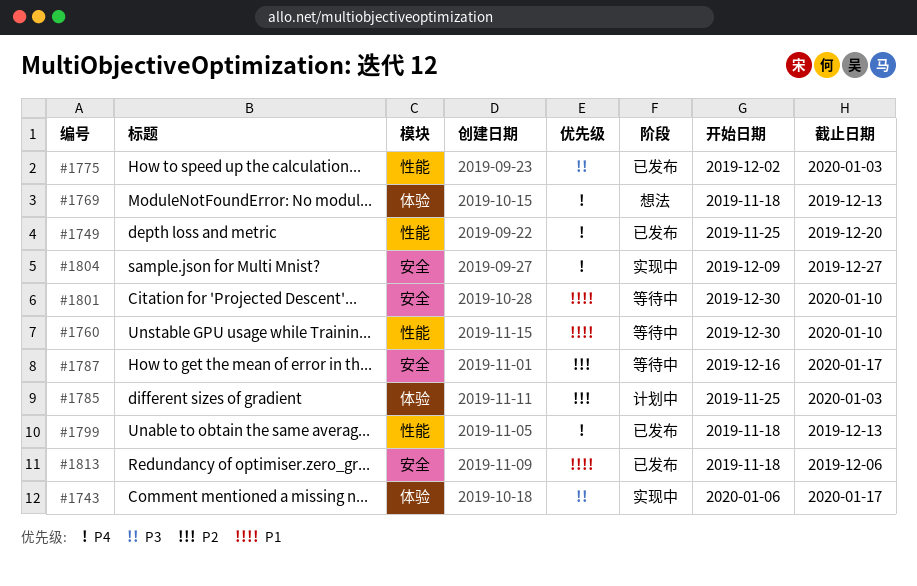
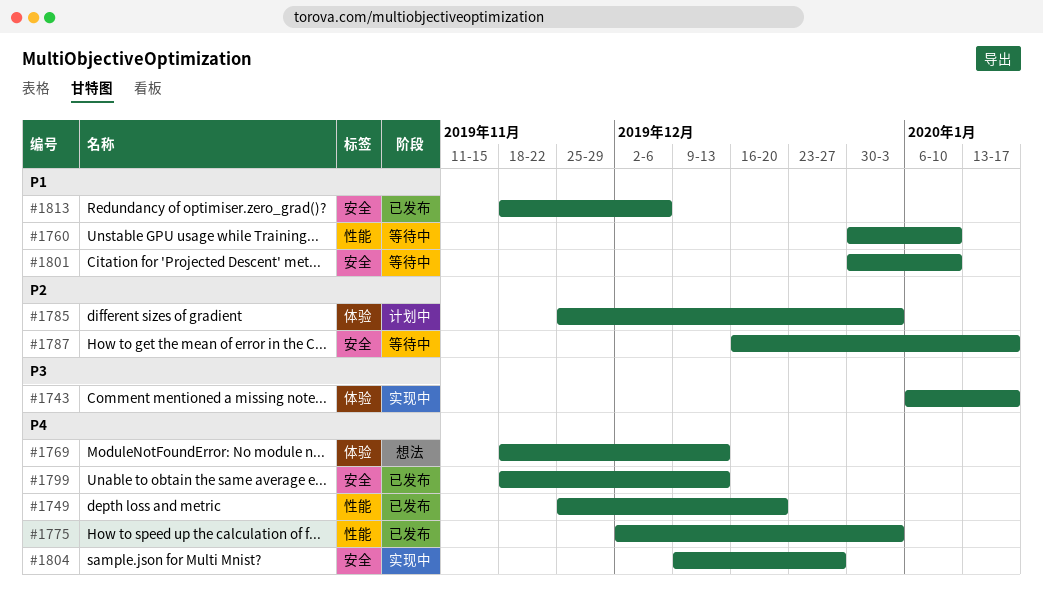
#1775, priority: P3 -> P4
#1799, label: 性能 -> 安全

